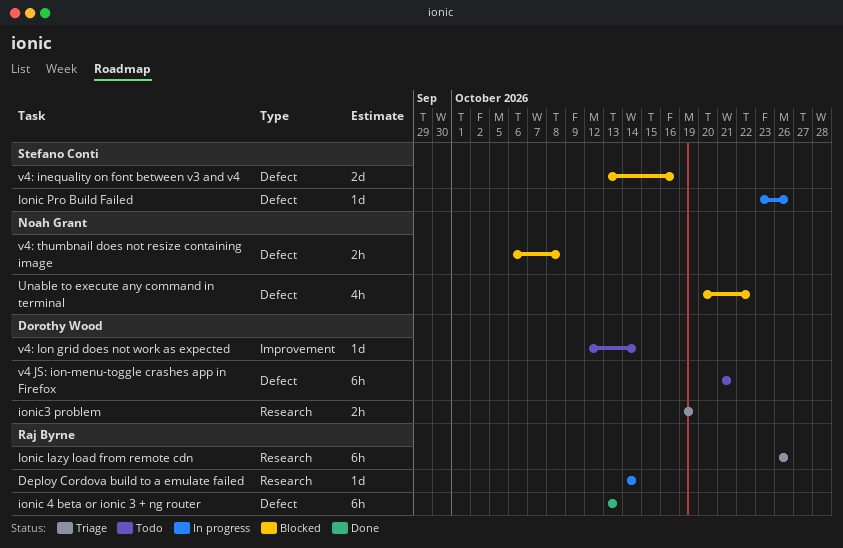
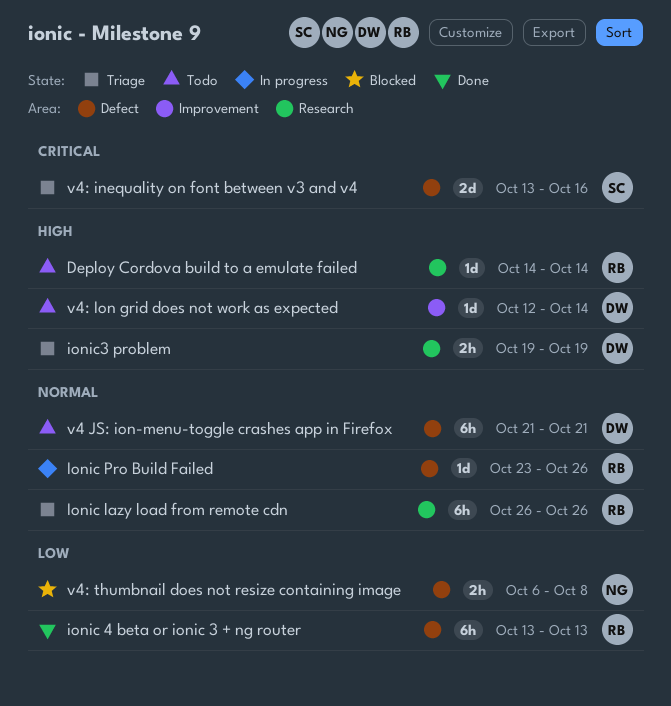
Deploy Cordova build to a emulate failed, status: In progress -> Todo
Ionic Pro Build Failed, owner: Stefano Conti -> Raj Byrne
Unable to execute any command in terminal: present -> none
v4: inequality on font between v3 and v4, status: Blocked -> Triage

